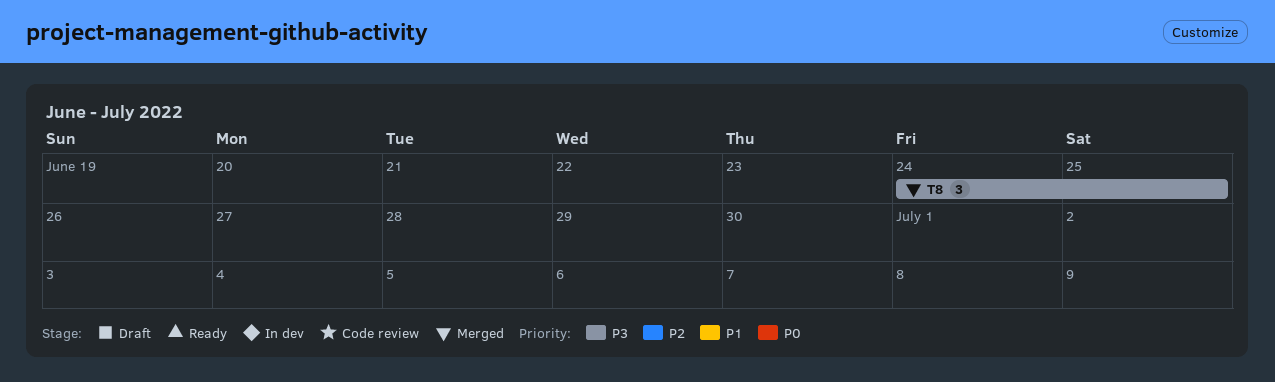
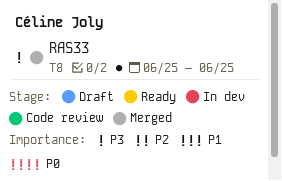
T8, estimate: 3 -> 1
T8, start: Jun 24 -> Jun 25

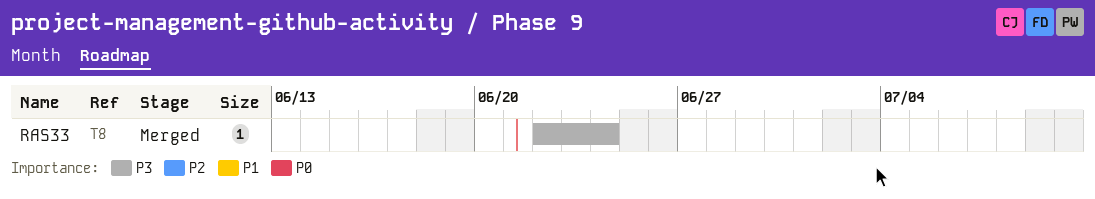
T8, start: Jun 25 -> Jun 22
T8, due: Jun 25 -> Jun 24

